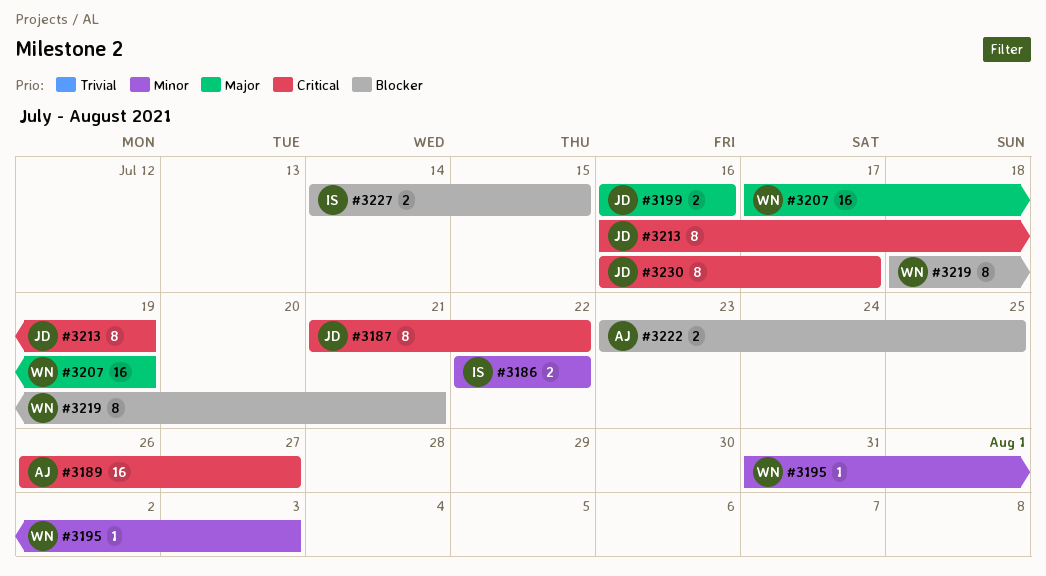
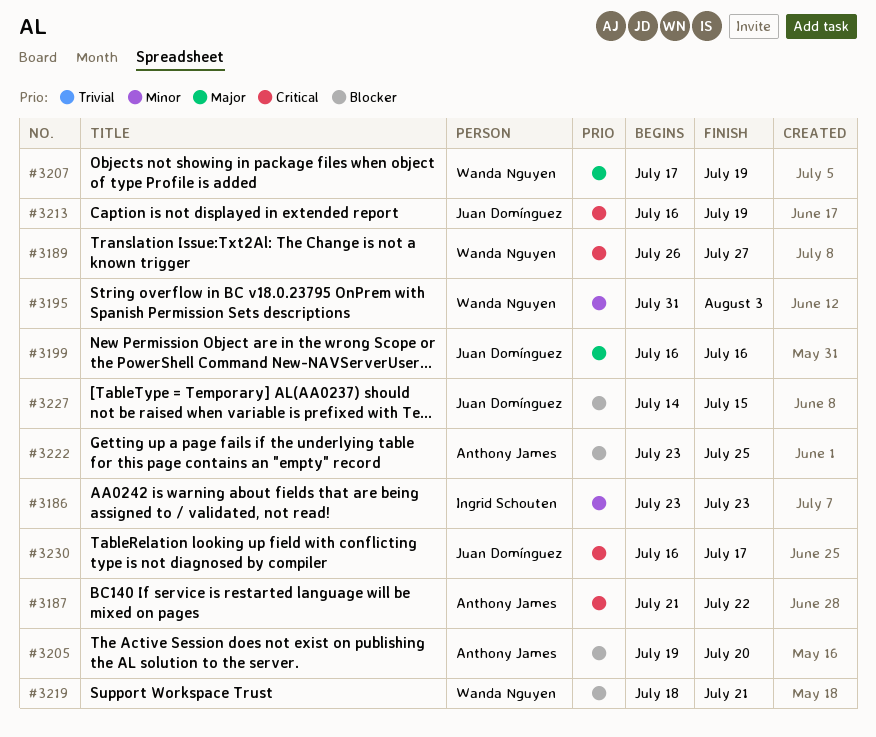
#3186, start: Jul 22 -> Jul 23
#3186, due: Jul 22 -> Jul 23
#3187, owner: Juan Domínguez -> Anthony James
#3189, owner: Anthony James -> Wanda Nguyen
#3205: none -> present
#3227, owner: Ingrid Schouten -> Juan Domínguez

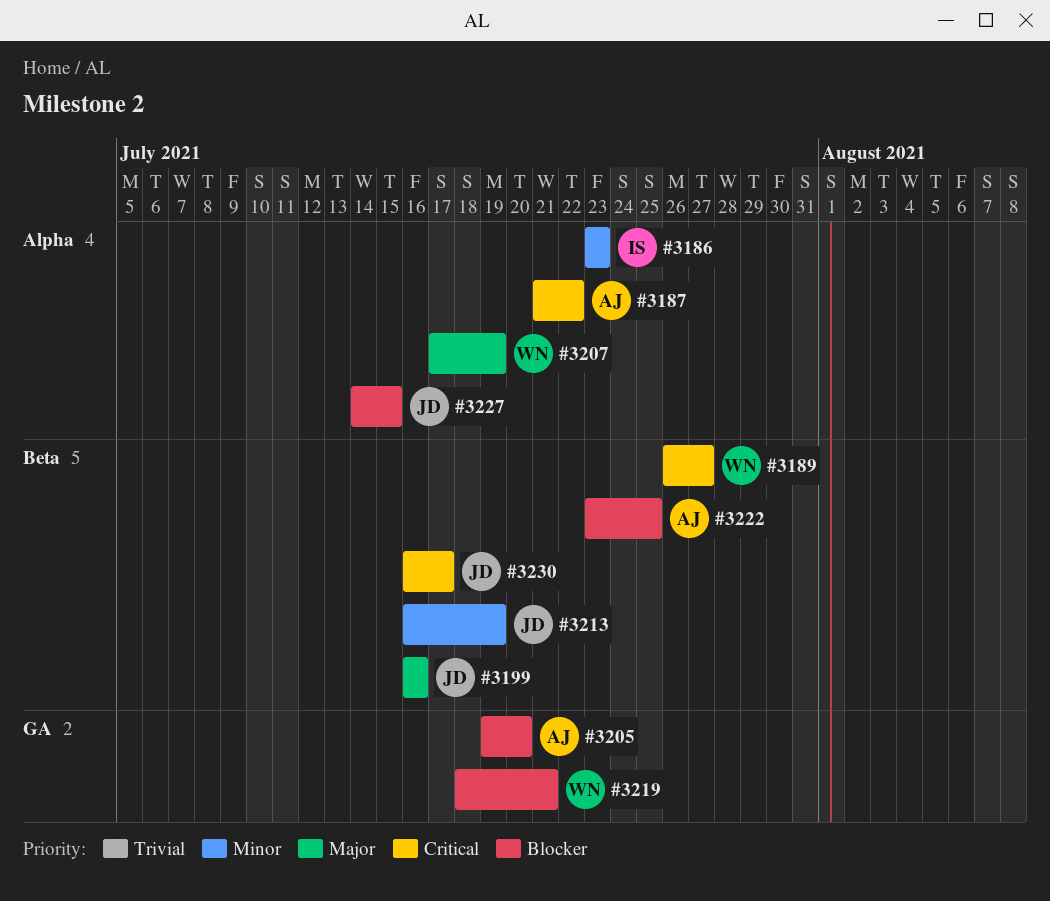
#3195: present -> none
#3213, priority: Critical -> Minor

